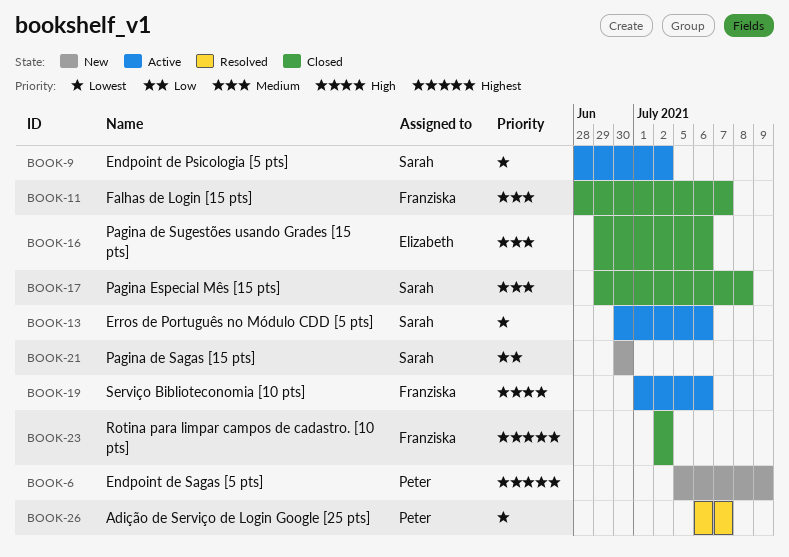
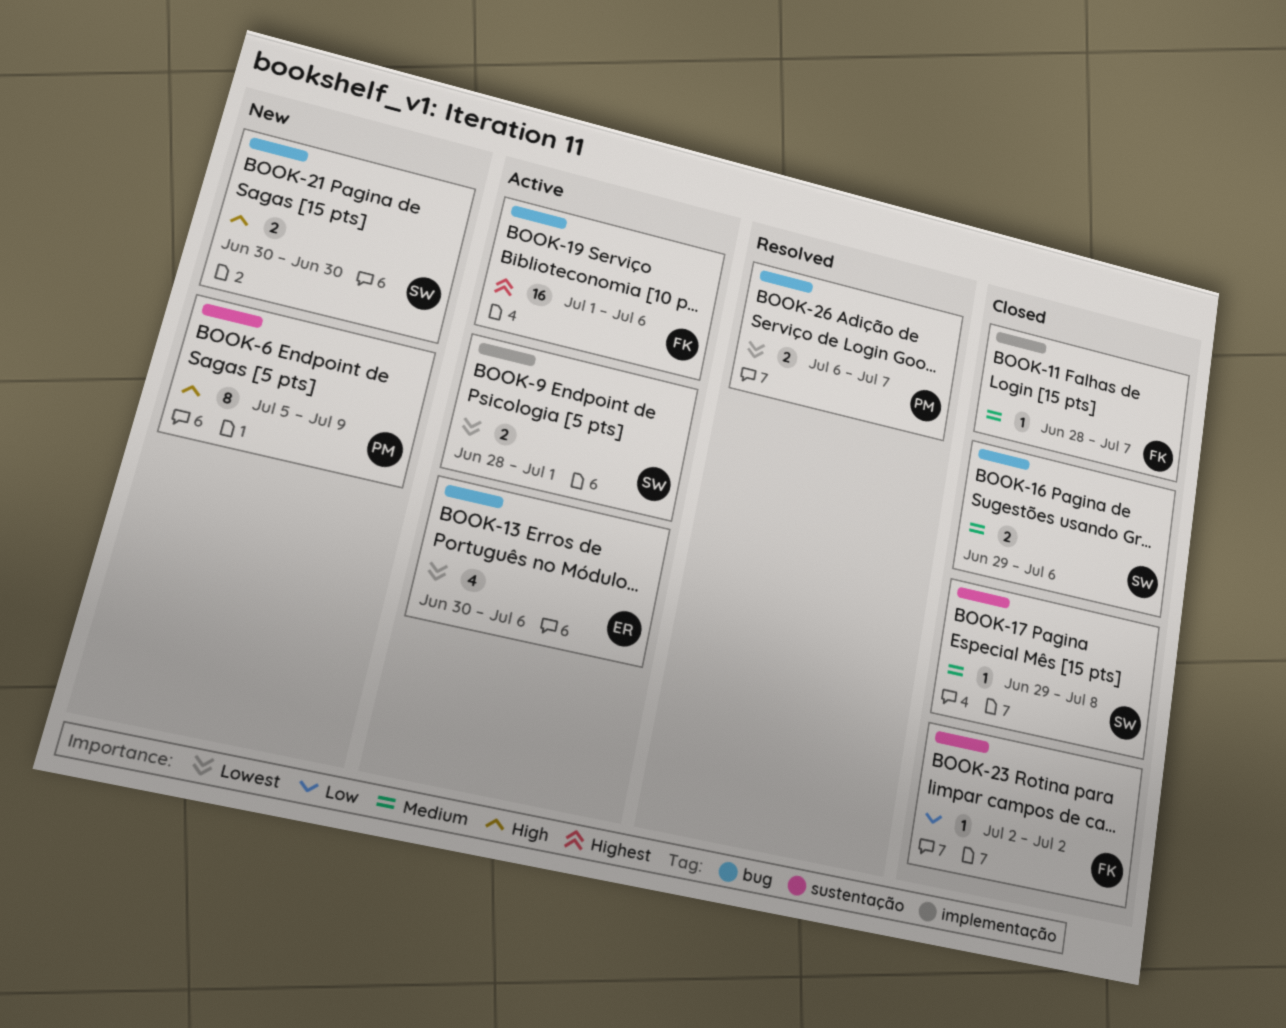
BOOK-6, priority: Highest -> High
BOOK-9, due: Jul 2 -> Jul 1
BOOK-13, owner: Sarah -> Elizabeth
BOOK-16, owner: Elizabeth -> Sarah
BOOK-19, priority: High -> Highest
BOOK-21, priority: Low -> High
BOOK-23, priority: Highest -> Low

